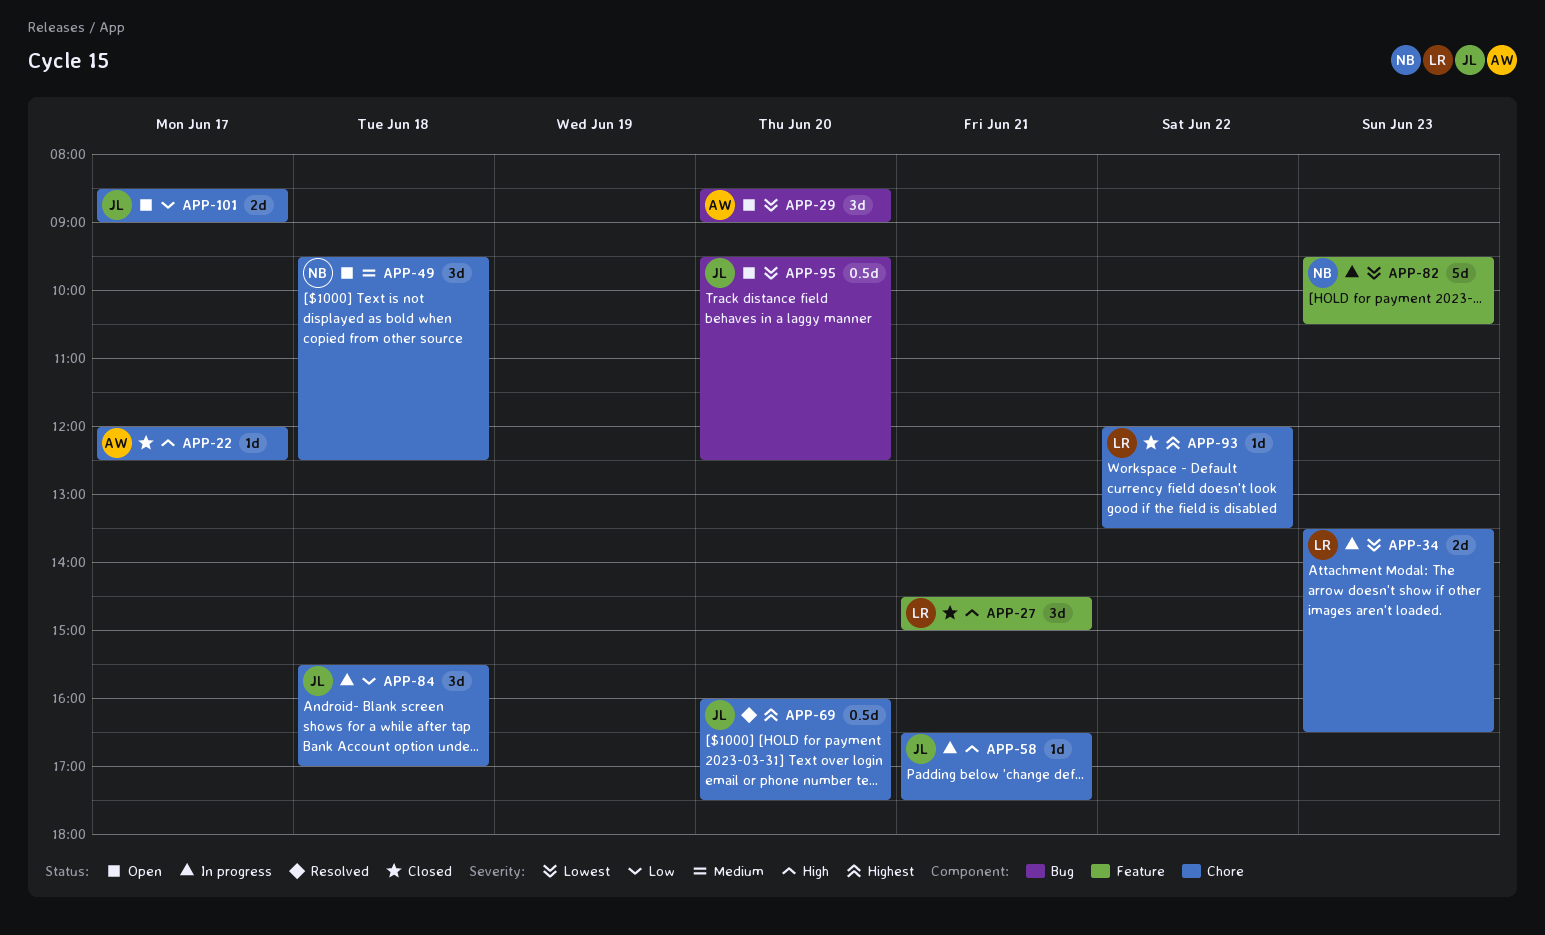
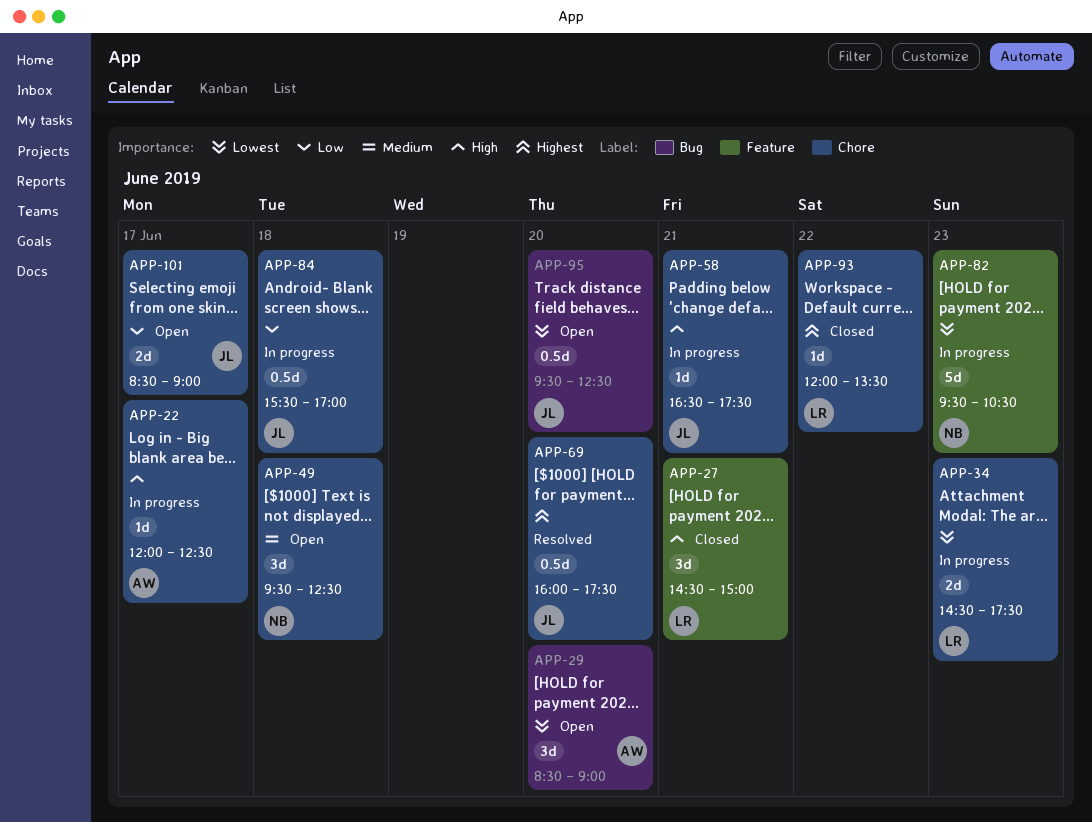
APP-22, status: Closed -> In progress
APP-34, begins: 13:30 -> 14:30
APP-34, ends: 16:30 -> 17:30
APP-84, estimate: 3d -> 0.5d

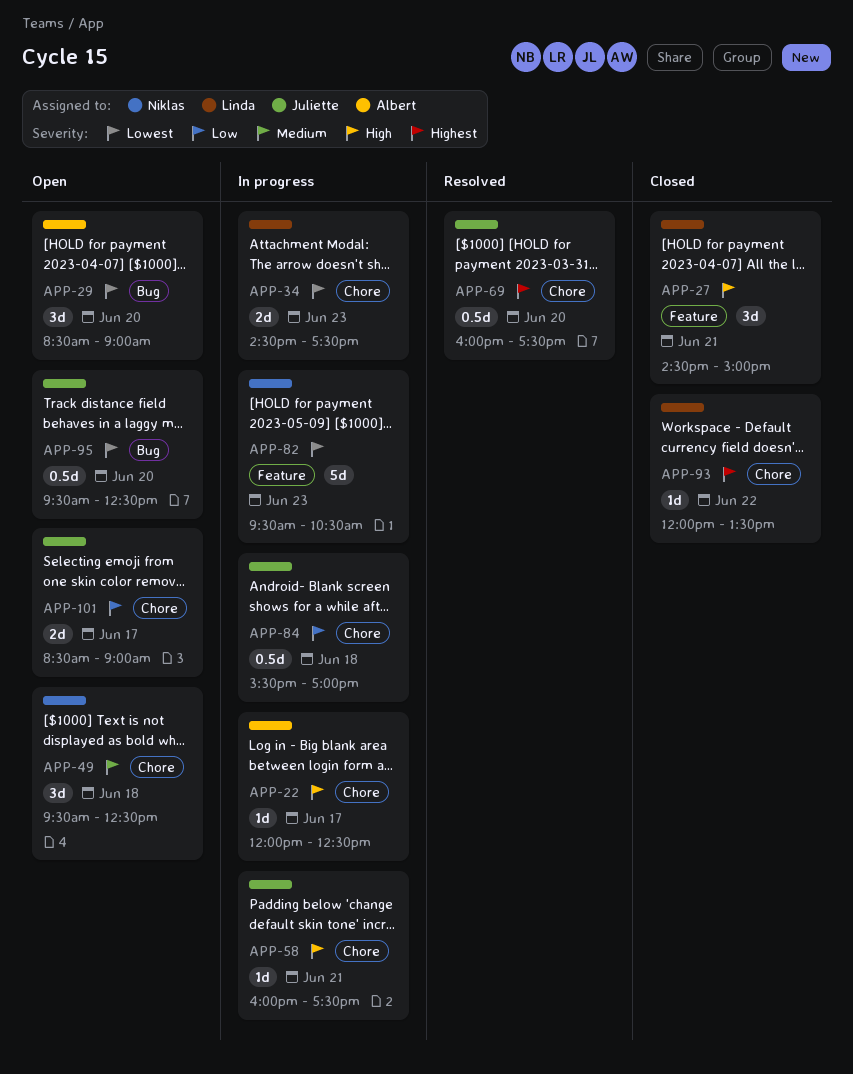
APP-58, begins: 16:30 -> 16:00

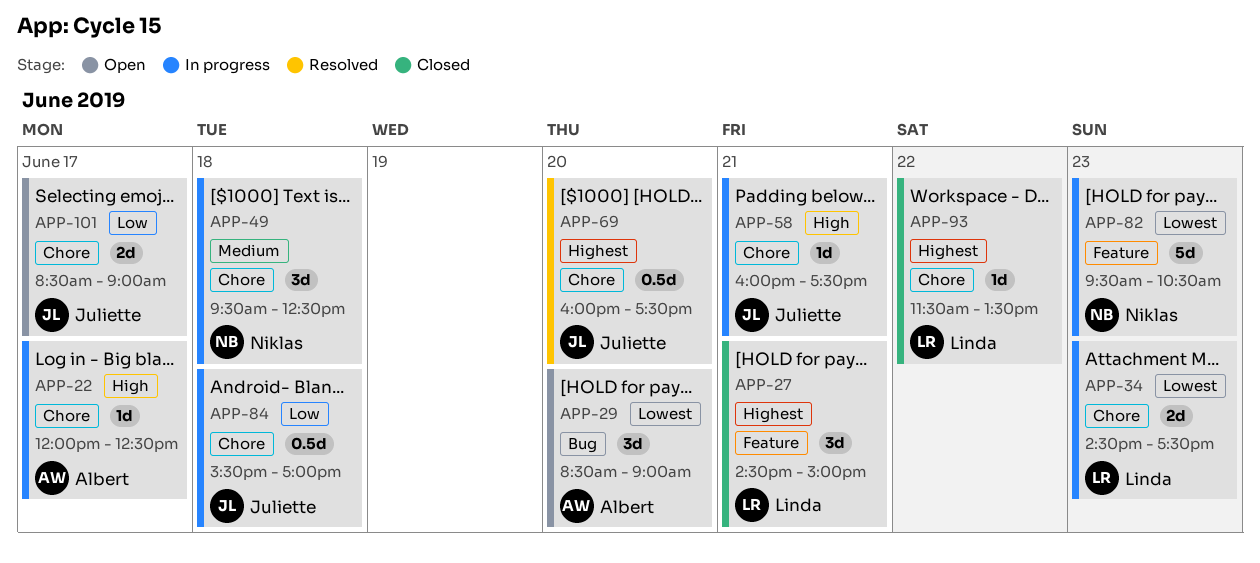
APP-27, priority: High -> Highest
APP-49, status: Open -> In progress
APP-93, begins: 12:00 -> 11:30
APP-95: present -> none

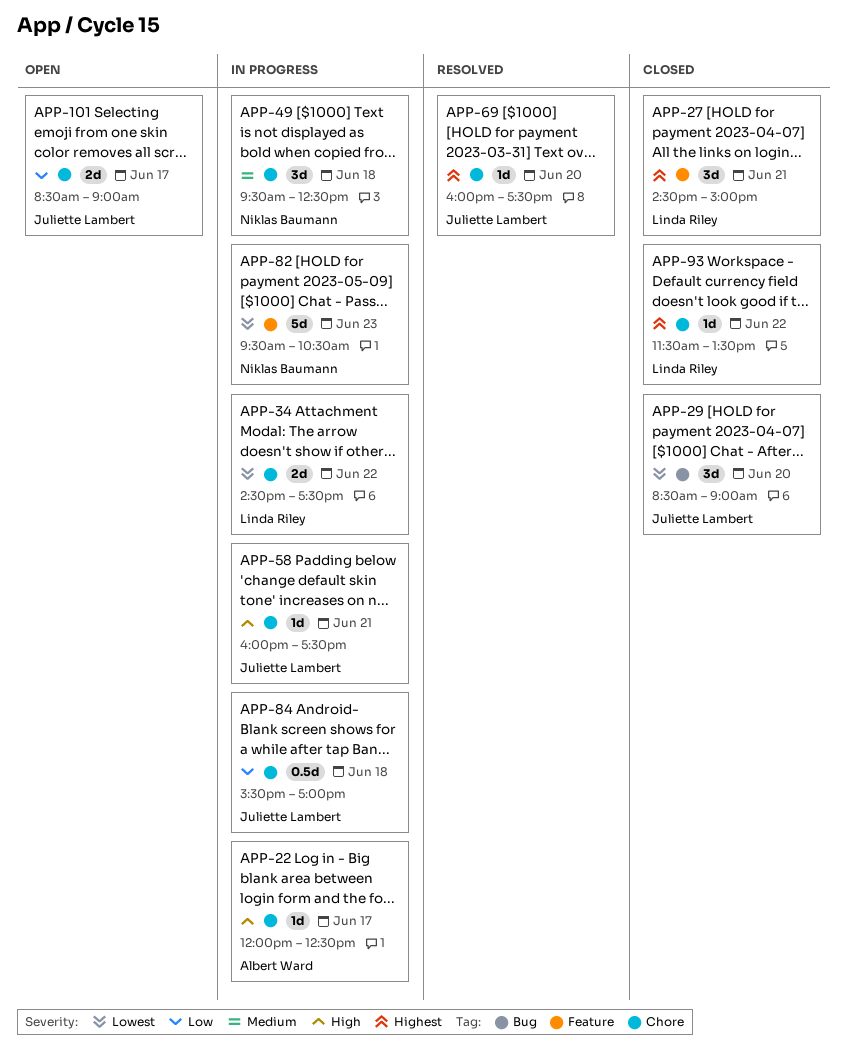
APP-29, status: Open -> Closed
APP-29, owner: Albert Ward -> Juliette Lambert
APP-34, day: Jun 23 -> Jun 22
APP-69, estimate: 0.5d -> 1d

